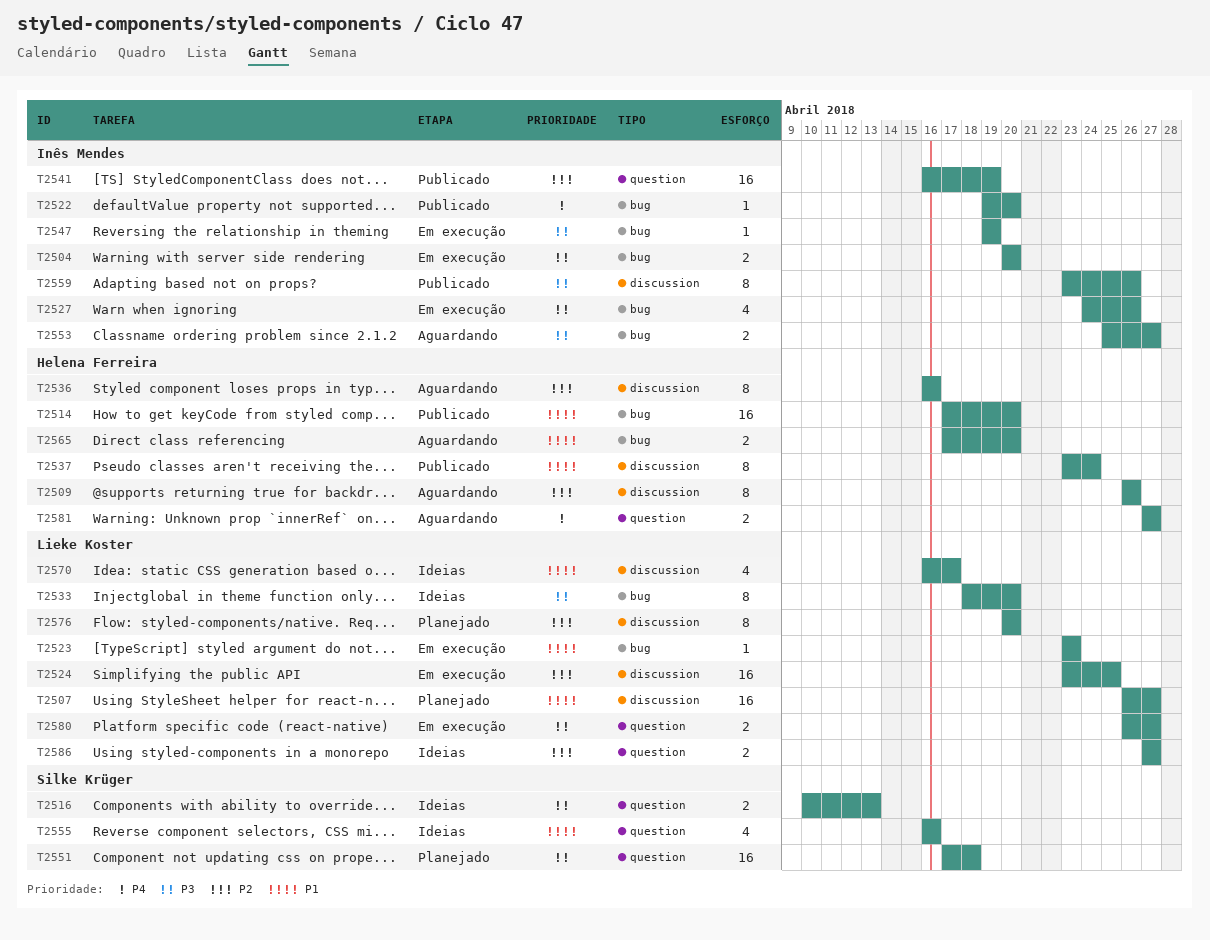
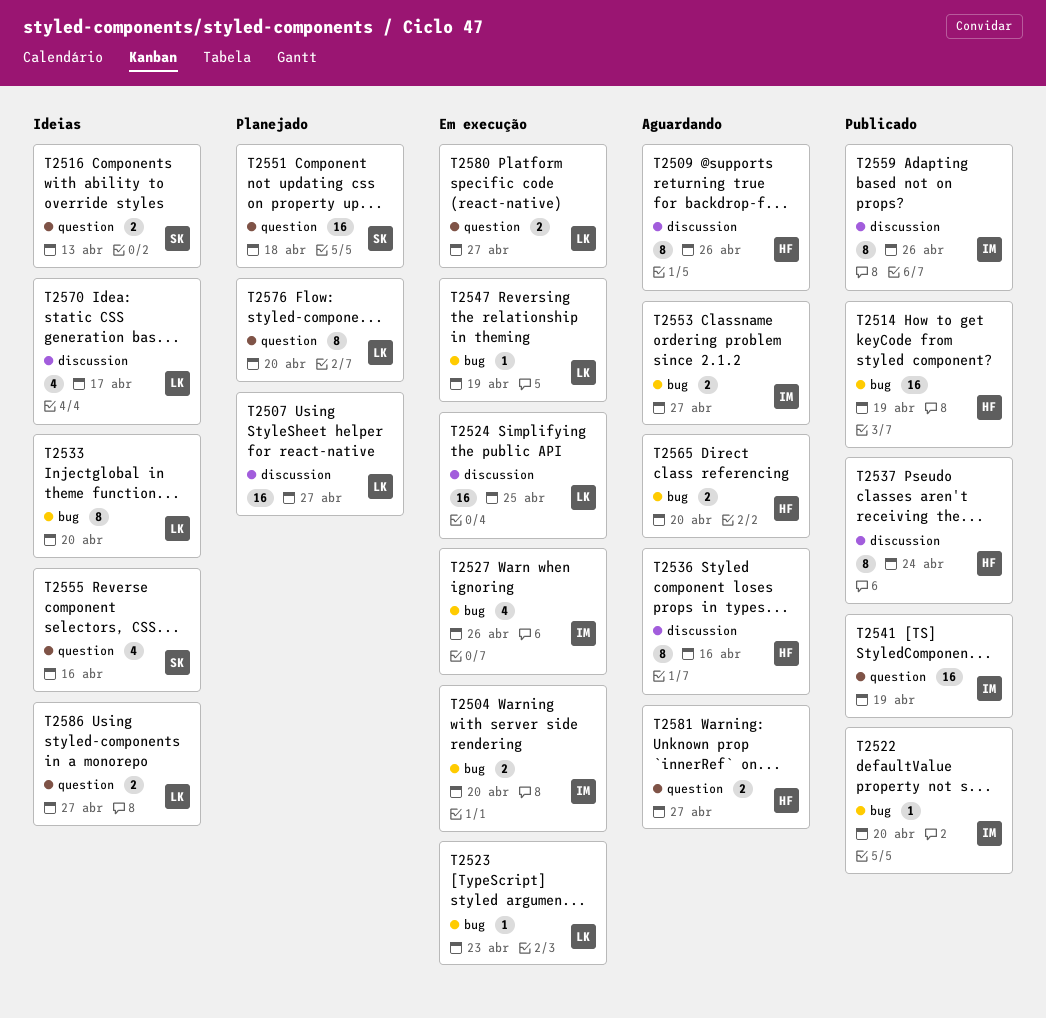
T2514, due: Apr 20 -> Apr 19
T2547, owner: Inês Mendes -> Lieke Koster
T2576, label: discussion -> question

